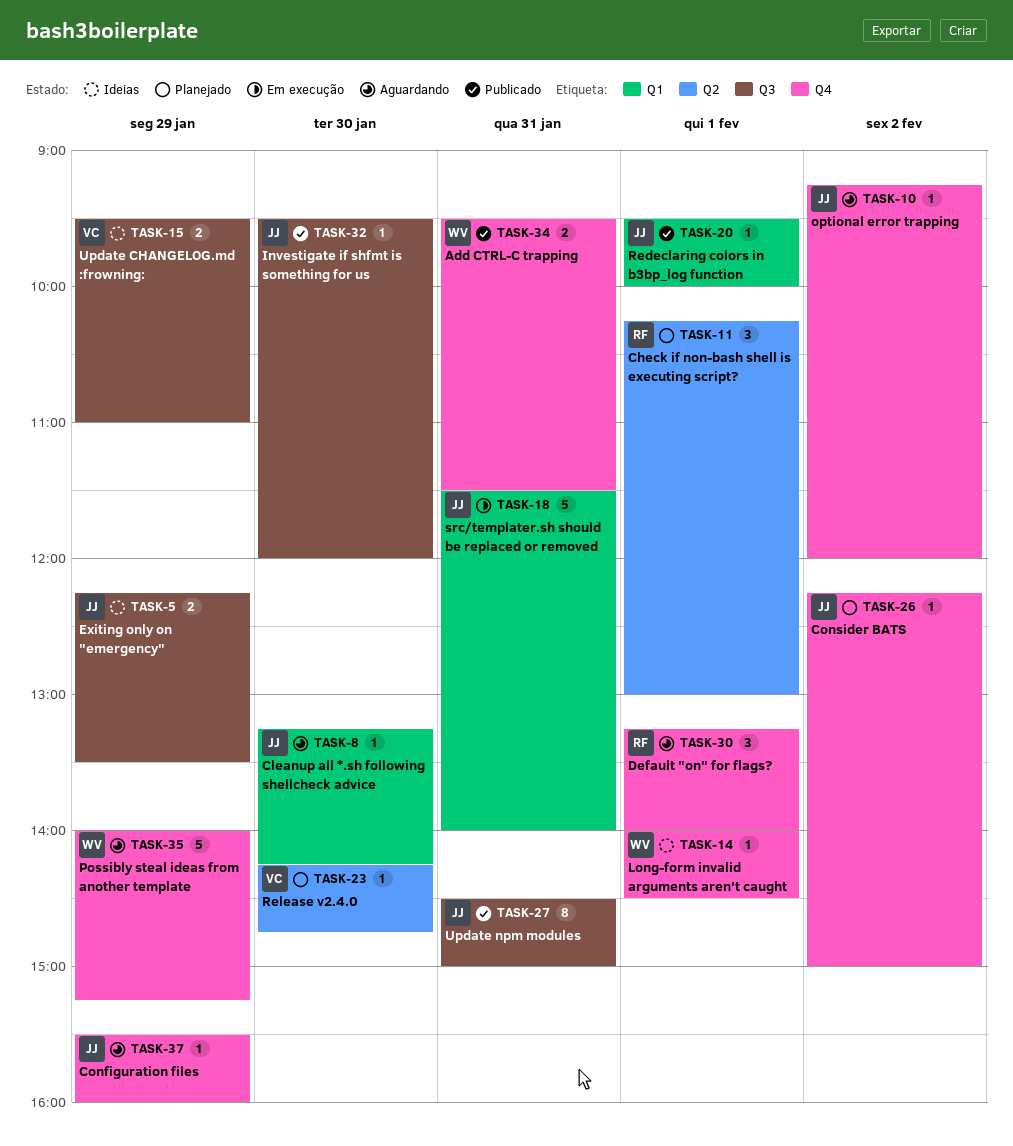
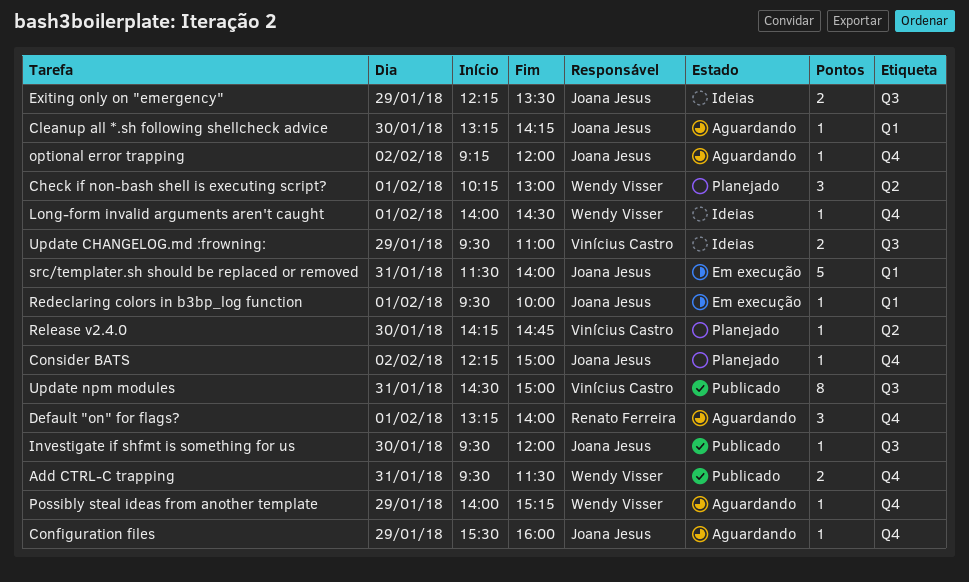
Check if non-bash shell is executing script?, owner: Renato Ferreira -> Wendy Visser
Possibly steal ideas from another template, estimate: 5 -> 1
Redeclaring colors in b3bp_log function, status: Publicado -> Em execução
Update npm modules, owner: Joana Jesus -> Vinícius Castro

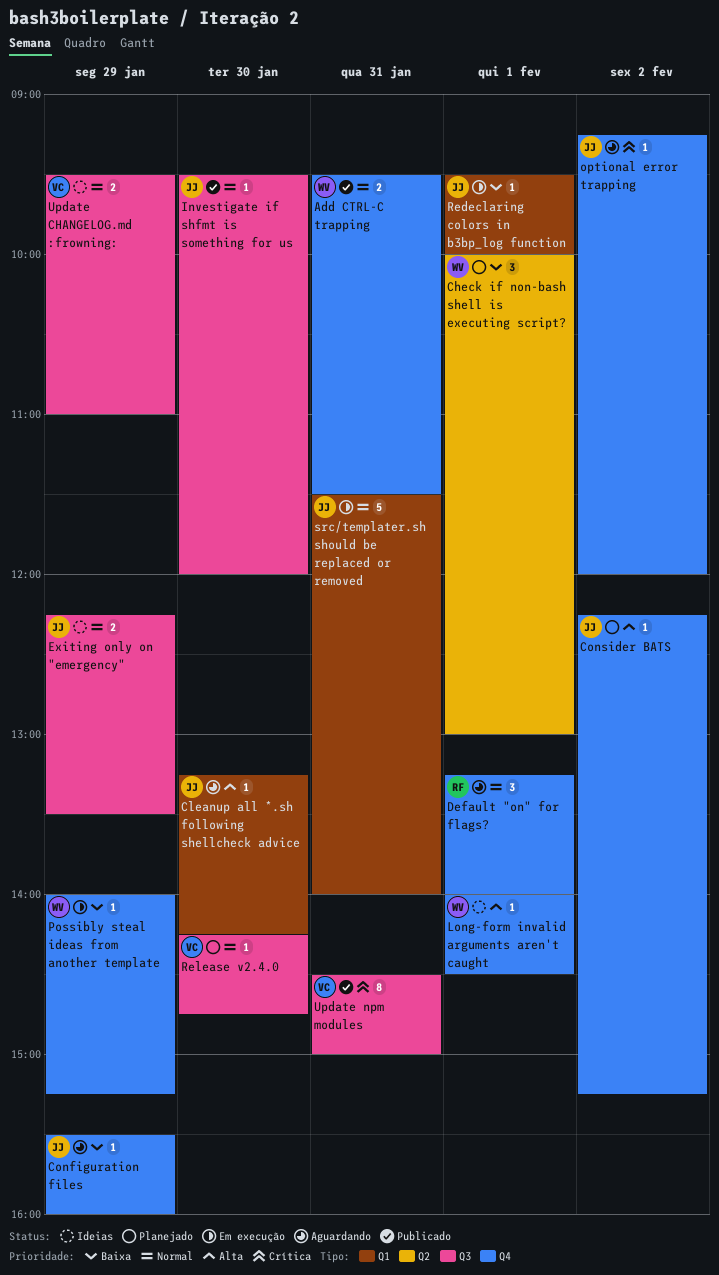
Check if non-bash shell is executing script?, begins: 10:15 -> 10:00
Consider BATS, ends: 15:00 -> 15:15
Possibly steal ideas from another template, status: Aguardando -> Em execução
Release v2.4.0, label: Q2 -> Q3

